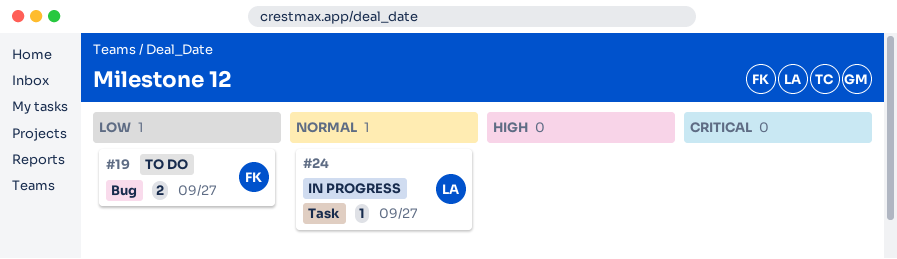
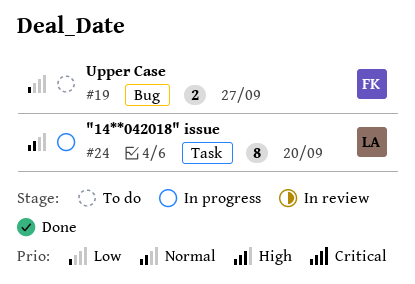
#24, estimate: 1 -> 8
#24, due: Sep 27 -> Sep 20

